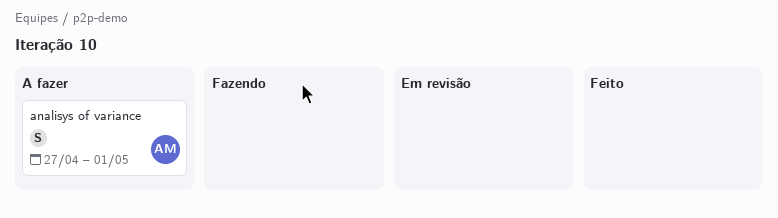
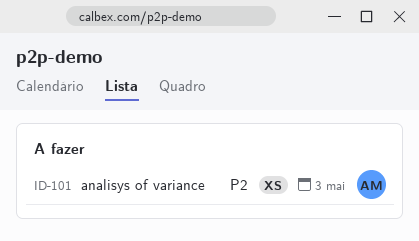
analisys of variance, estimate: S -> XS
analisys of variance, due: May 1 -> May 3

